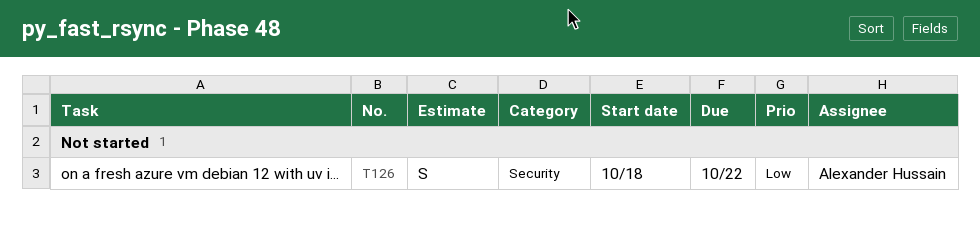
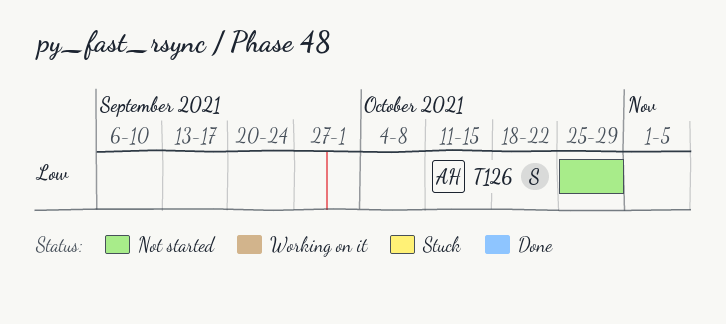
T126, start: Oct 18 -> Oct 25
T126, due: Oct 22 -> Oct 29

